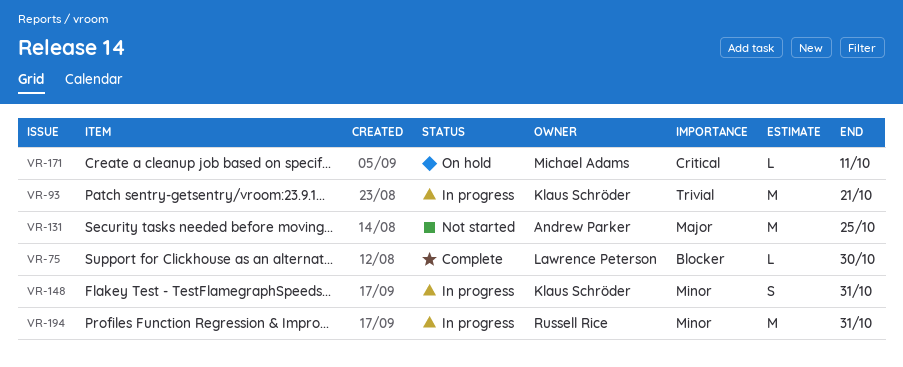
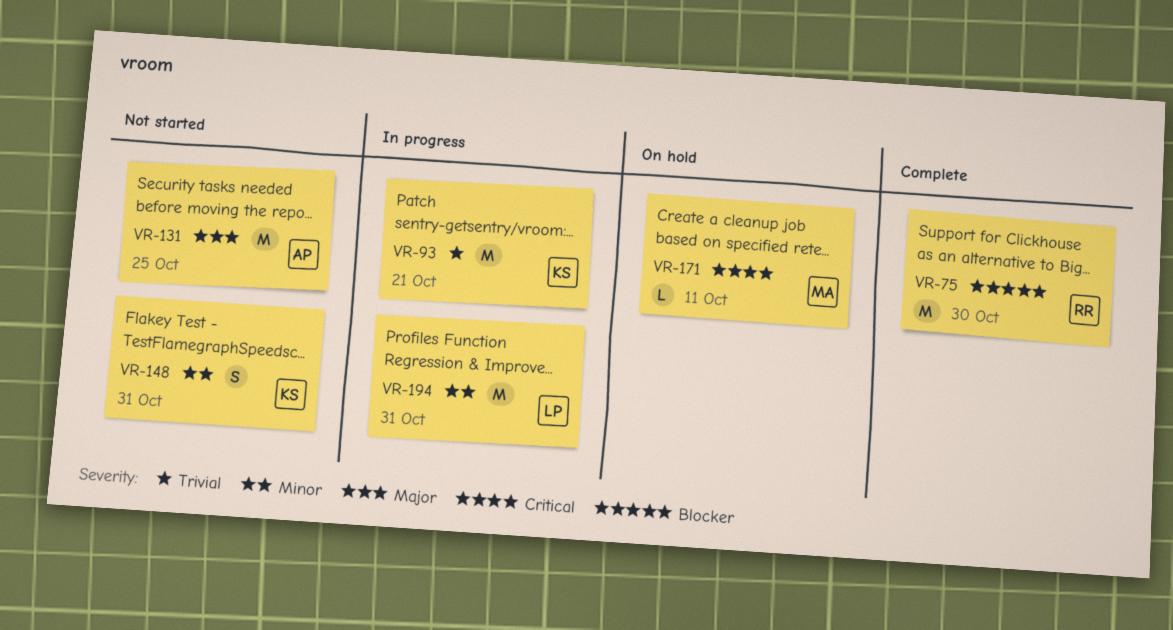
VR-75, owner: Lawrence Peterson -> Russell Rice
VR-75, estimate: L -> M
VR-148, status: In progress -> Not started
VR-194, owner: Russell Rice -> Lawrence Peterson

